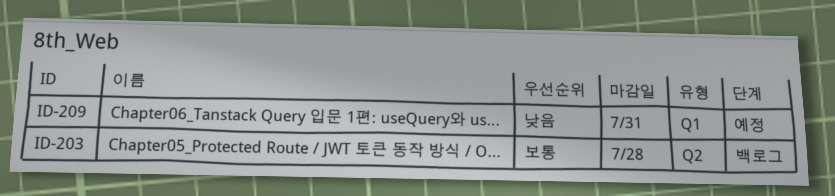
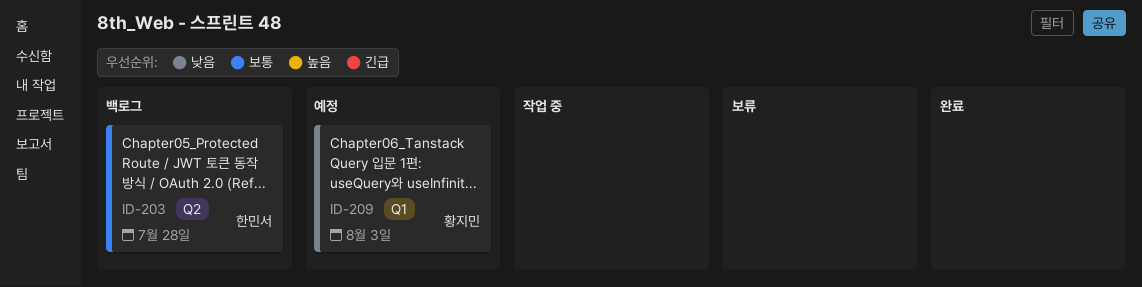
ID-209, due: Jul 31 -> Aug 3

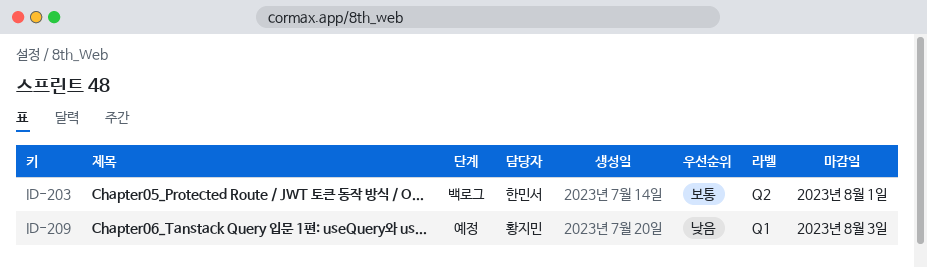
ID-203, due: Jul 28 -> Aug 1

